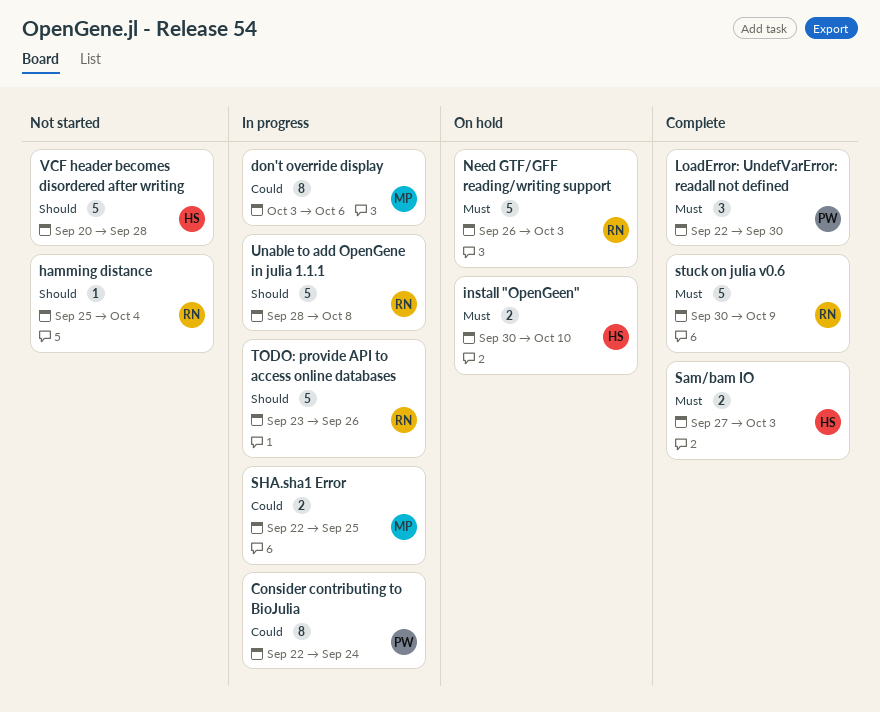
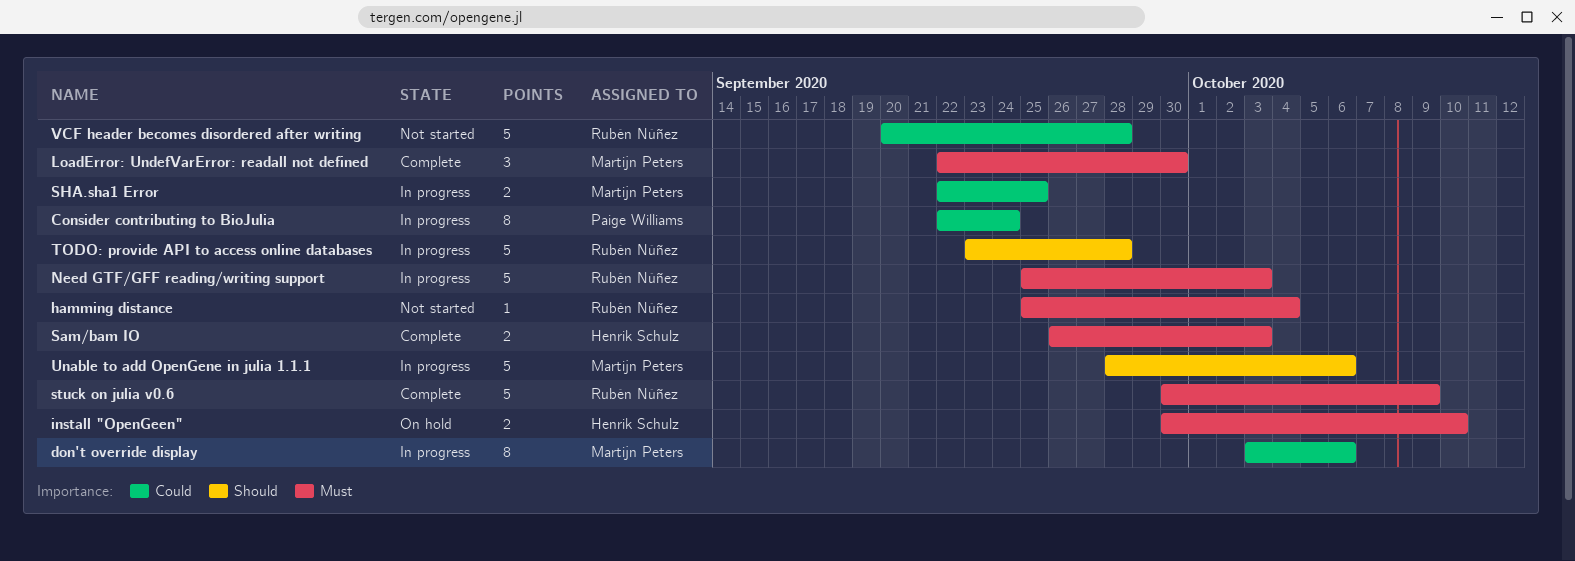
hamming distance, priority: Should -> Must
LoadError: UndefVarError: readall not defined, owner: Paige Williams -> Martijn Peters
Need GTF/GFF reading/writing support, status: On hold -> In progress
Need GTF/GFF reading/writing support, start: Sep 26 -> Sep 25
Sam/bam IO, start: Sep 27 -> Sep 26
TODO: provide API to access online databases, due: Sep 26 -> Sep 28
Unable to add OpenGene in julia 1.1.1, owner: Rubén Núñez -> Martijn Peters
Unable to add OpenGene in julia 1.1.1, due: Oct 8 -> Oct 6
VCF header becomes disordered after writing, owner: Henrik Schulz -> Rubén Núñez
VCF header becomes disordered after writing, priority: Should -> Could

